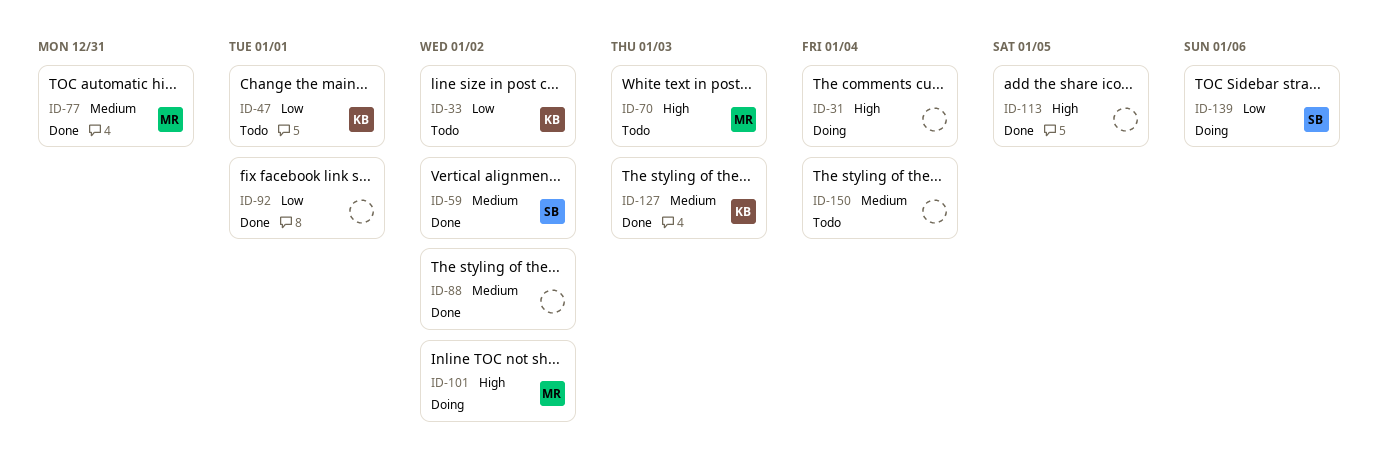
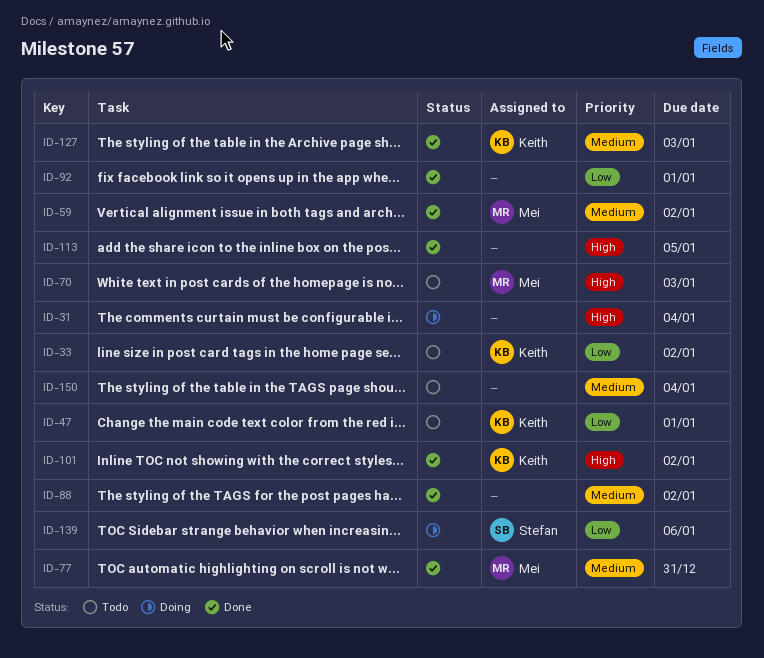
ID-59, owner: Stefan -> Mei
ID-101, status: Doing -> Done
ID-101, owner: Mei -> Keith

